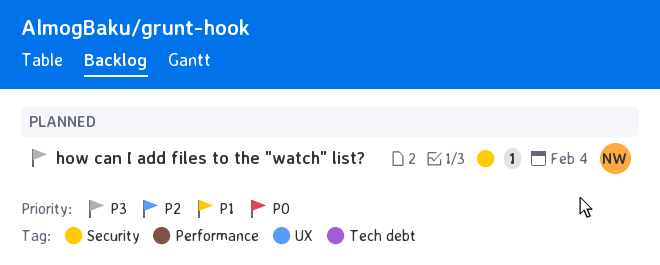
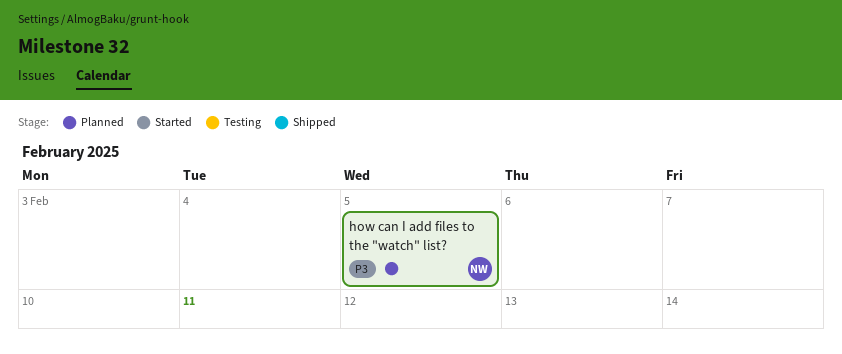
how can I add files to the "watch" list?, due: Feb 4 -> Feb 5

